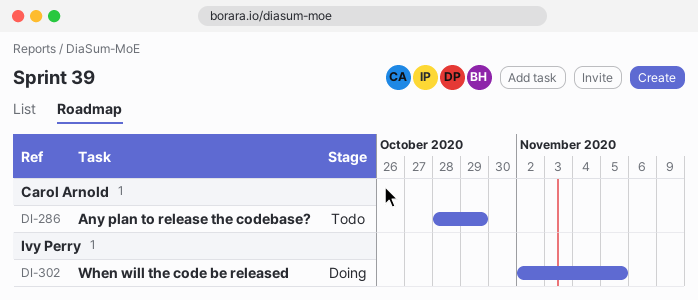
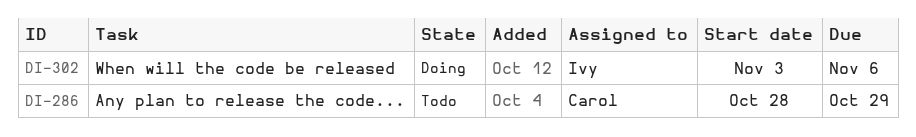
DI-302, start: Nov 2 -> Nov 3
DI-302, due: Nov 5 -> Nov 6

